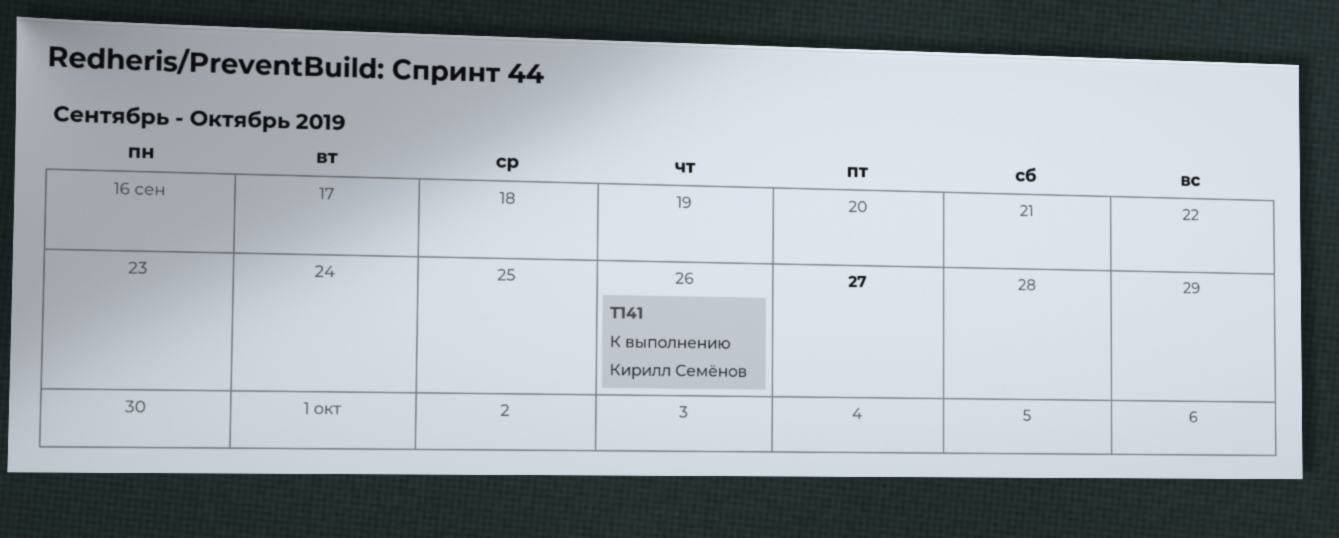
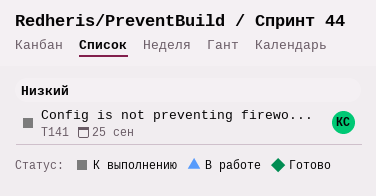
T141, due: Sep 26 -> Sep 25

